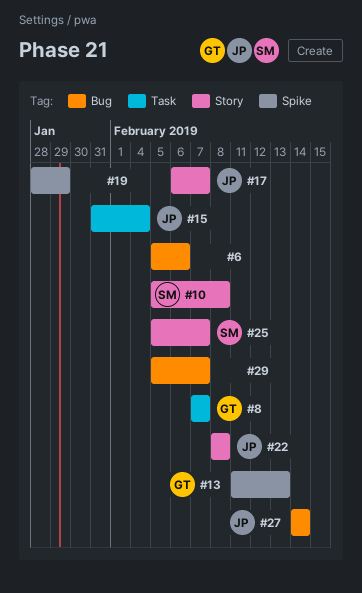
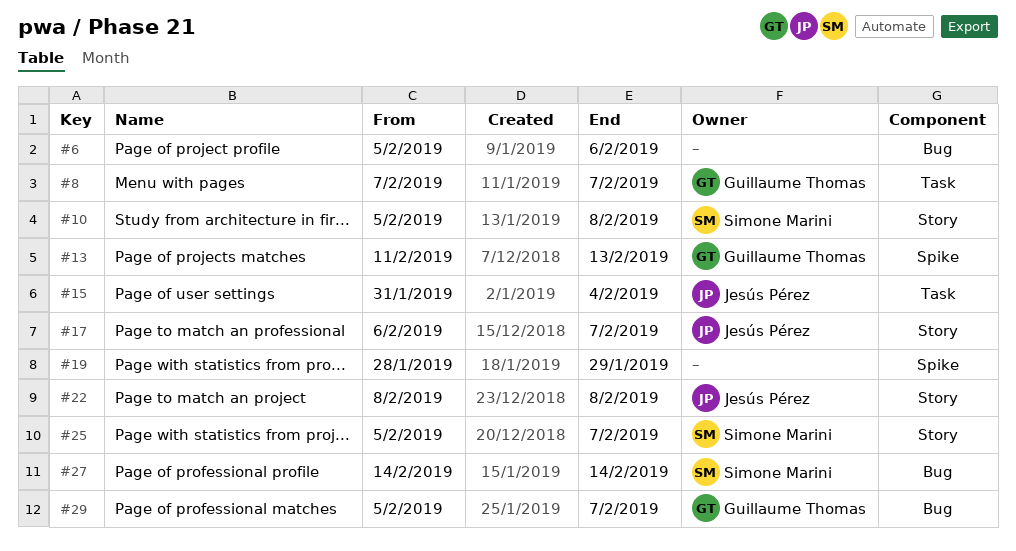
#27, owner: Jesús Pérez -> Simone Marini
#29, owner: none -> Guillaume Thomas

